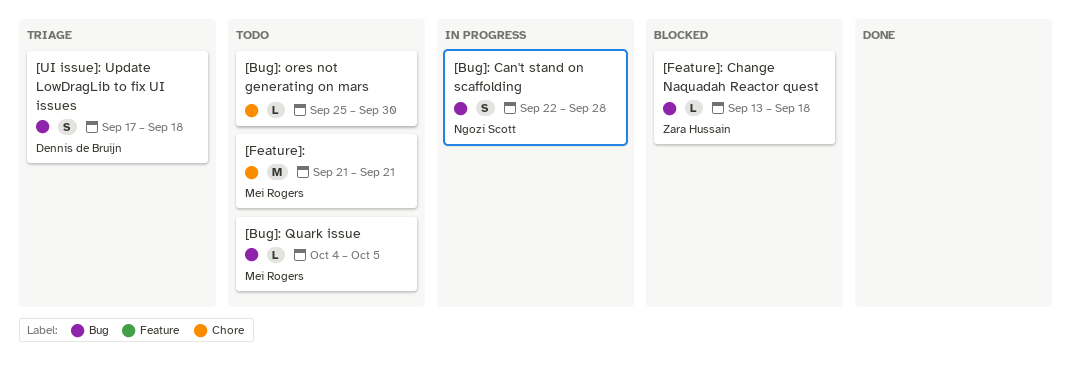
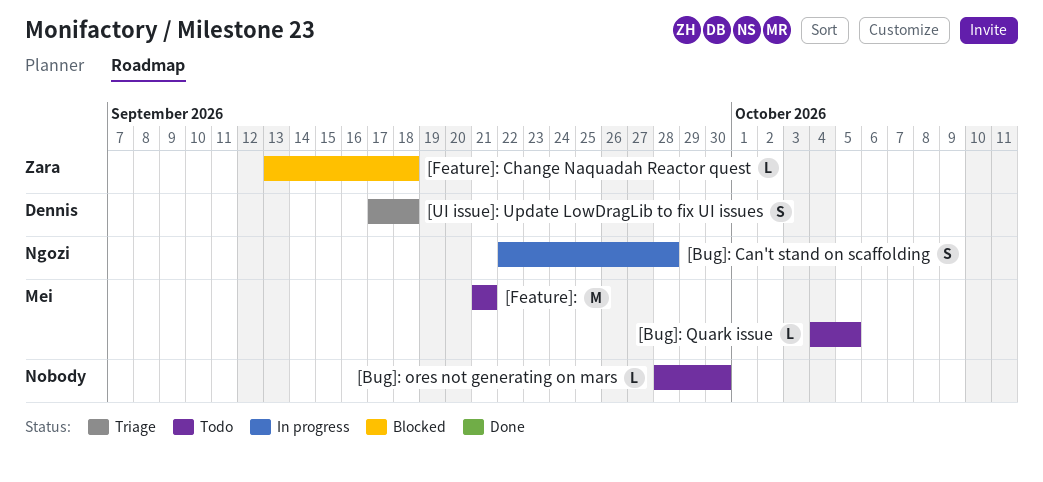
[Bug]: ores not generating on mars, start: Sep 25 -> Sep 28

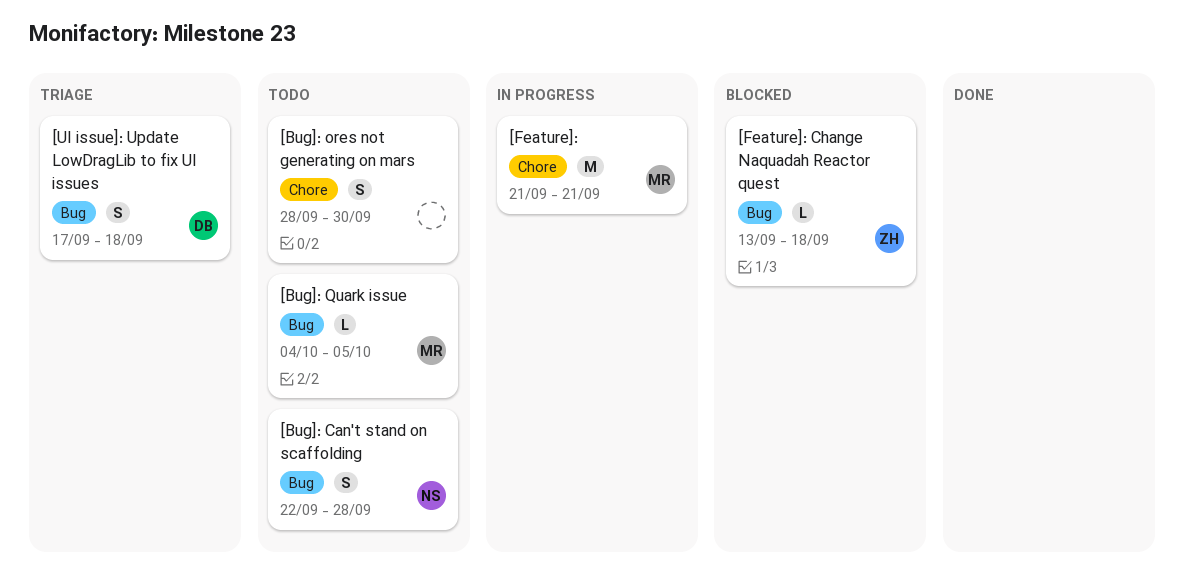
[Bug]: Can't stand on scaffolding, status: In progress -> Todo
[Bug]: ores not generating on mars, estimate: L -> S
[Feature]:, status: Todo -> In progress

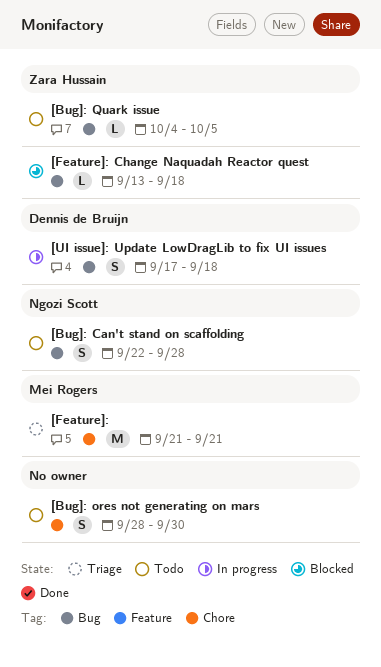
[Bug]: Quark issue, owner: Mei Rogers -> Zara Hussain
[Feature]:, status: In progress -> Triage
[UI issue]: Update LowDragLib to fix UI issues, status: Triage -> In progress

